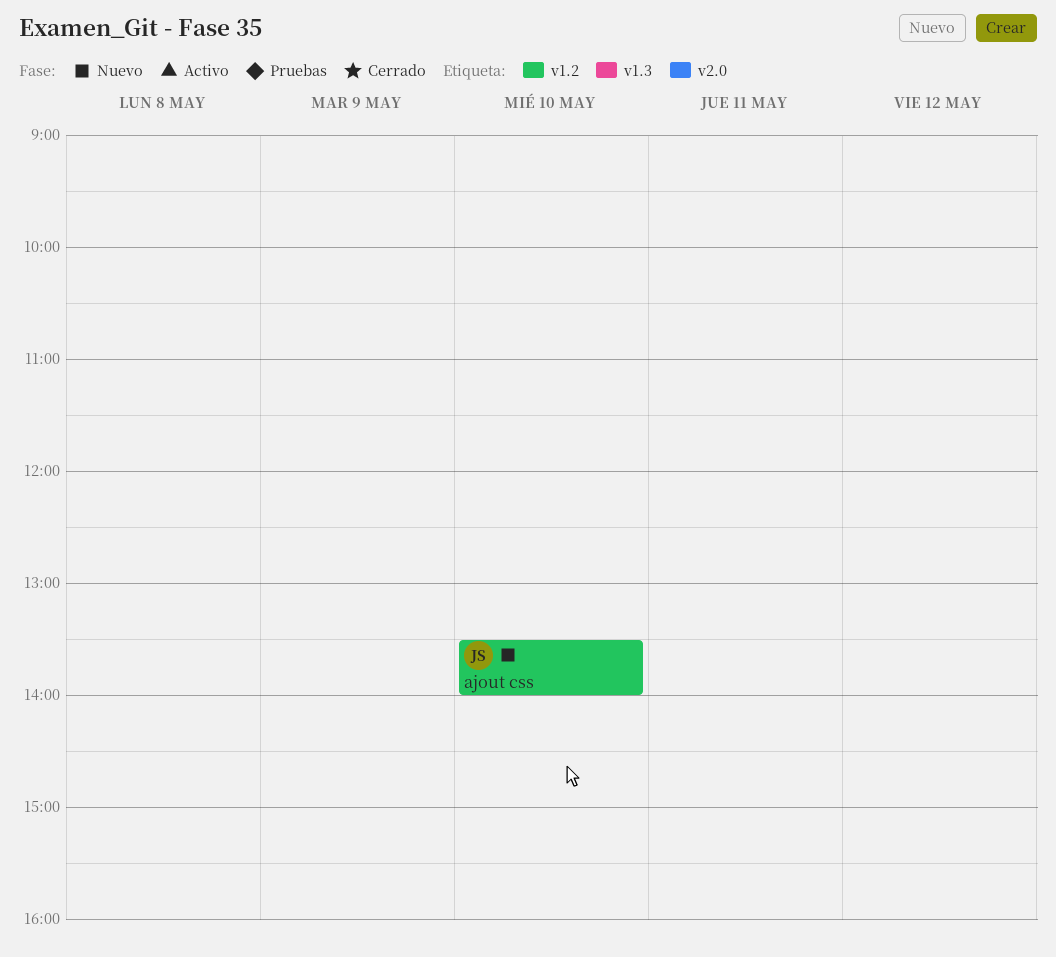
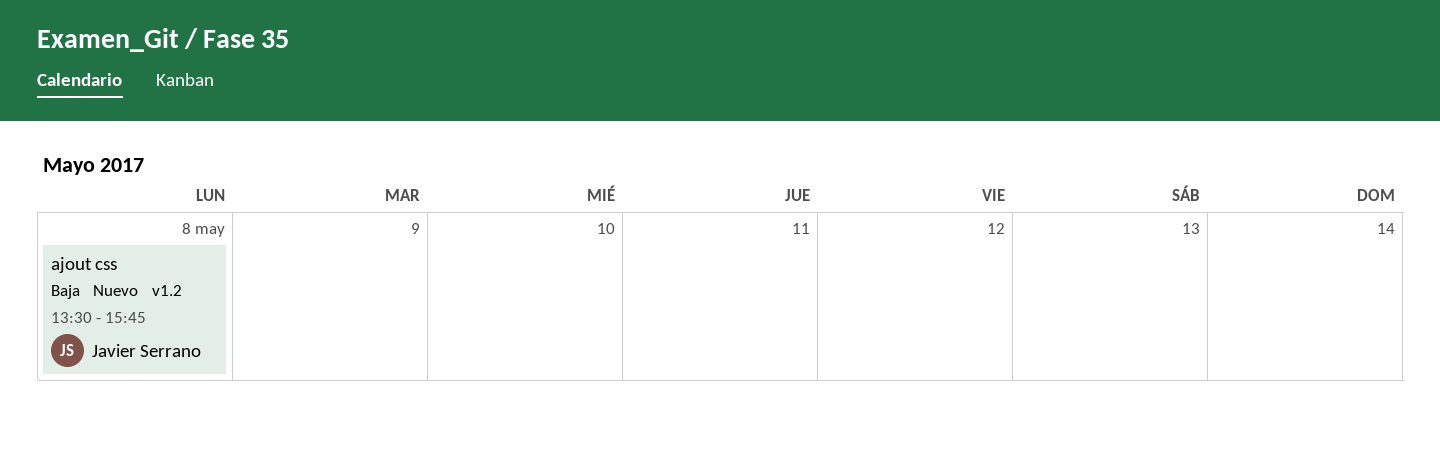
ajout css, day: May 10 -> May 8
ajout css, ends: 14:00 -> 15:45

